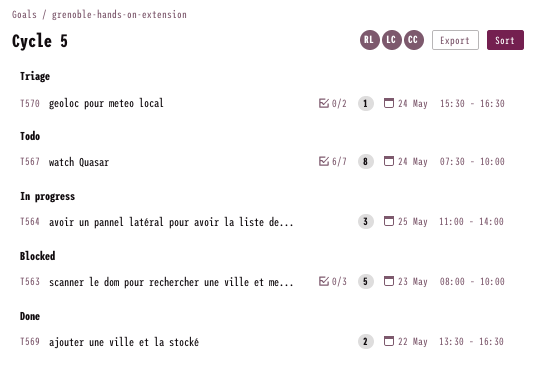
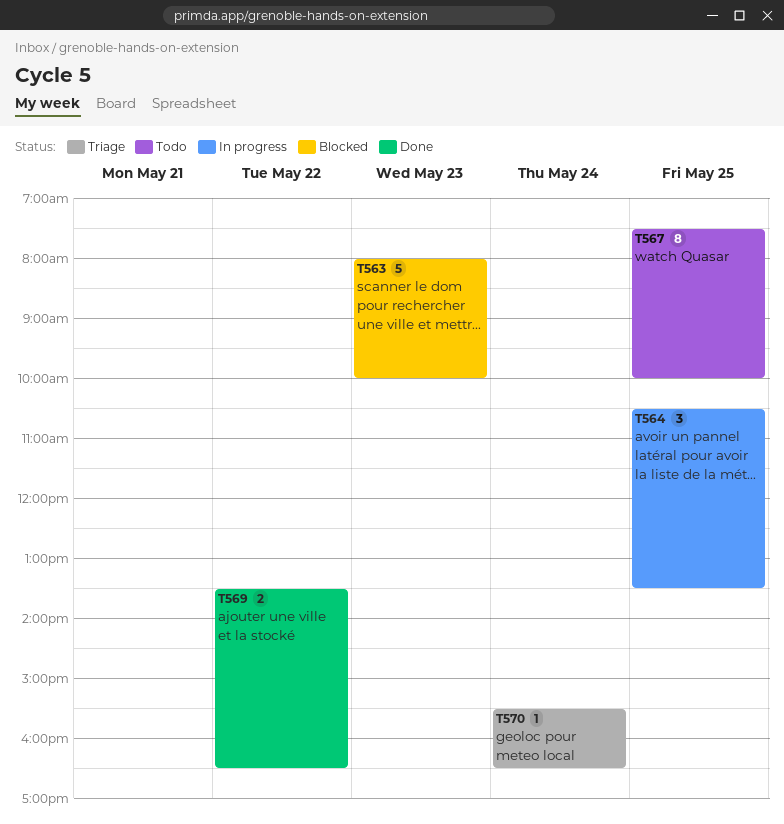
T564, begins: 11:00 -> 10:30
T564, ends: 14:00 -> 13:30
T567, day: May 24 -> May 25

